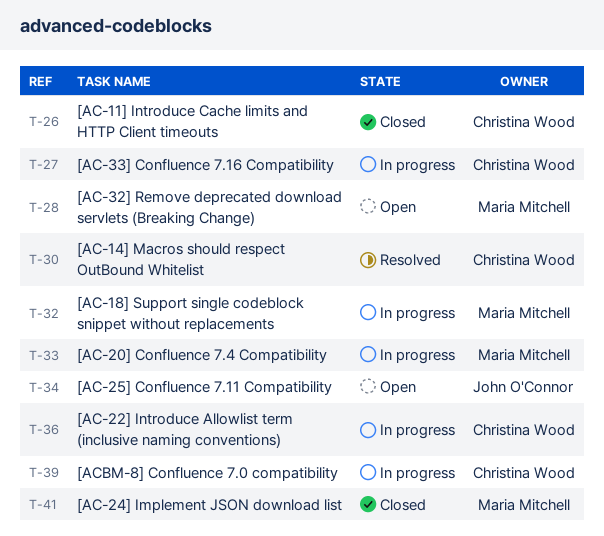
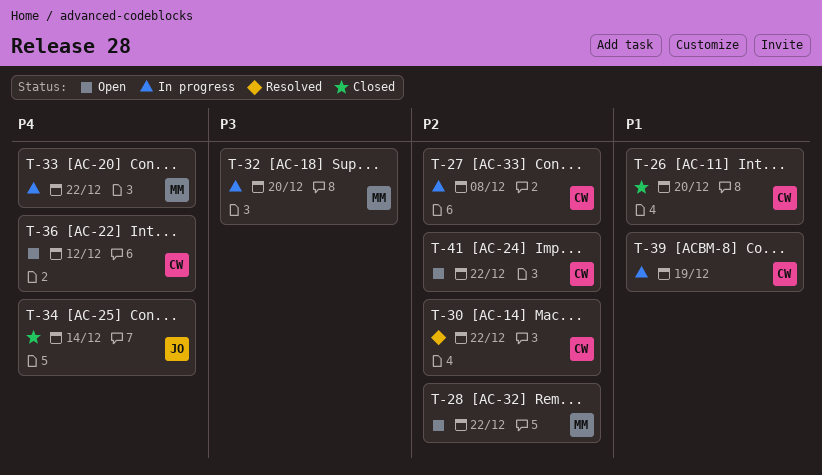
T-34, status: Open -> Closed
T-36, status: In progress -> Open
T-41, status: Closed -> Open
T-41, owner: Maria Mitchell -> Christina Wood

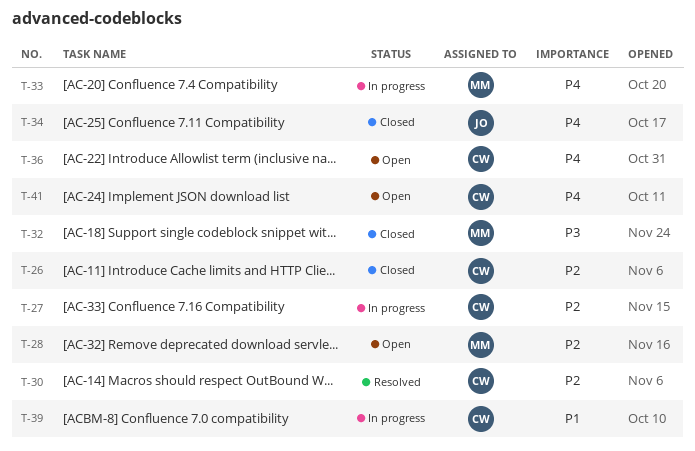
T-26, priority: P1 -> P2
T-32, status: In progress -> Closed
T-41, priority: P2 -> P4

